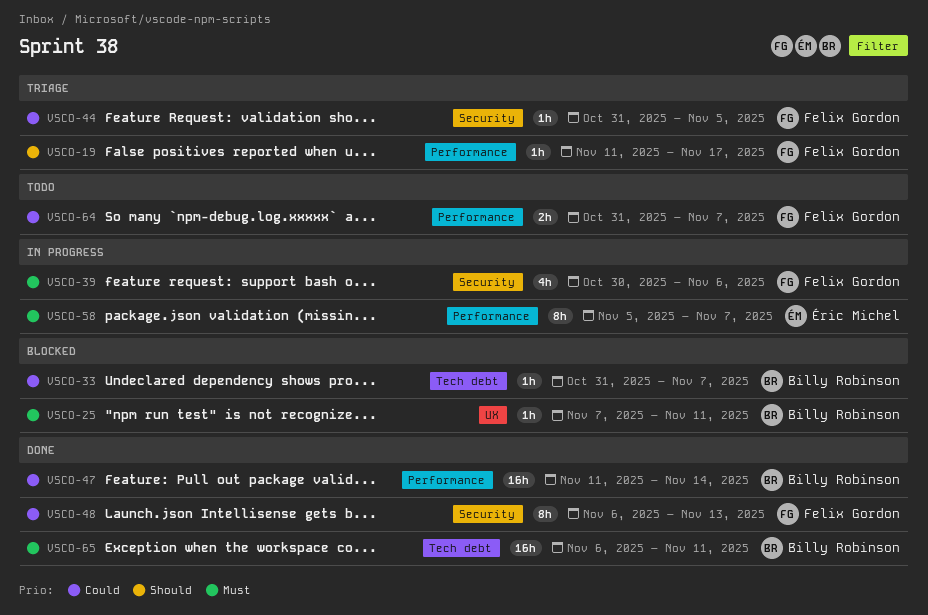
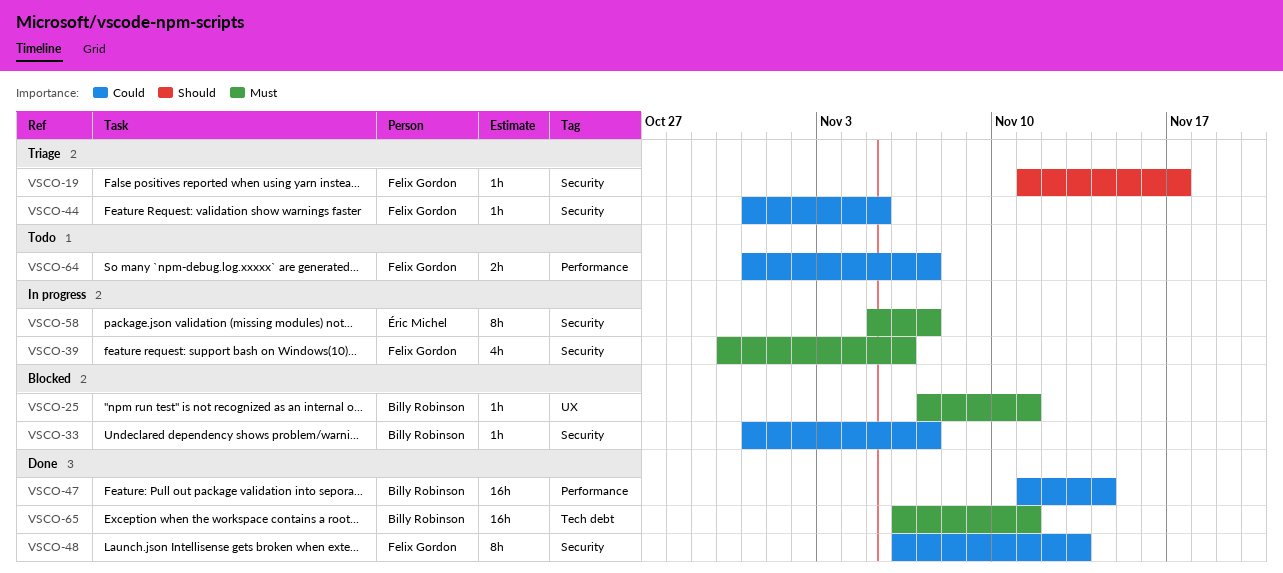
VSCO-19, label: Performance -> Security
VSCO-33, label: Tech debt -> Security
VSCO-58, label: Performance -> Security

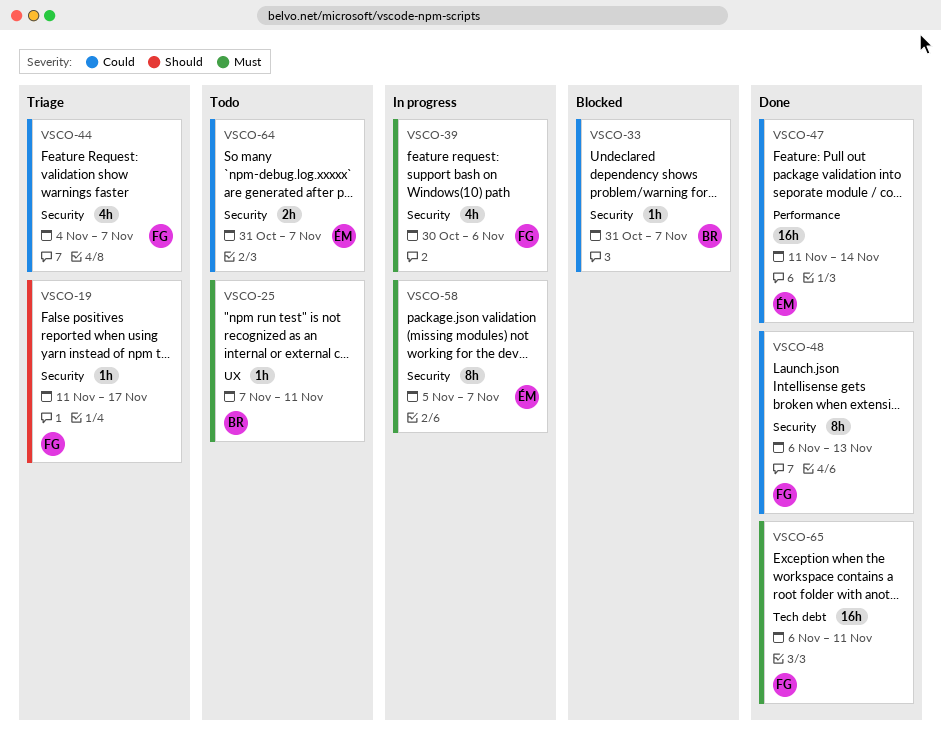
VSCO-25, status: Blocked -> Todo
VSCO-44, estimate: 1h -> 4h
VSCO-44, start: Oct 31 -> Nov 4
VSCO-44, due: Nov 5 -> Nov 7
VSCO-47, owner: Billy Robinson -> Éric Michel
VSCO-64, owner: Felix Gordon -> Éric Michel
VSCO-64, label: Performance -> Security
VSCO-65, owner: Billy Robinson -> Felix Gordon

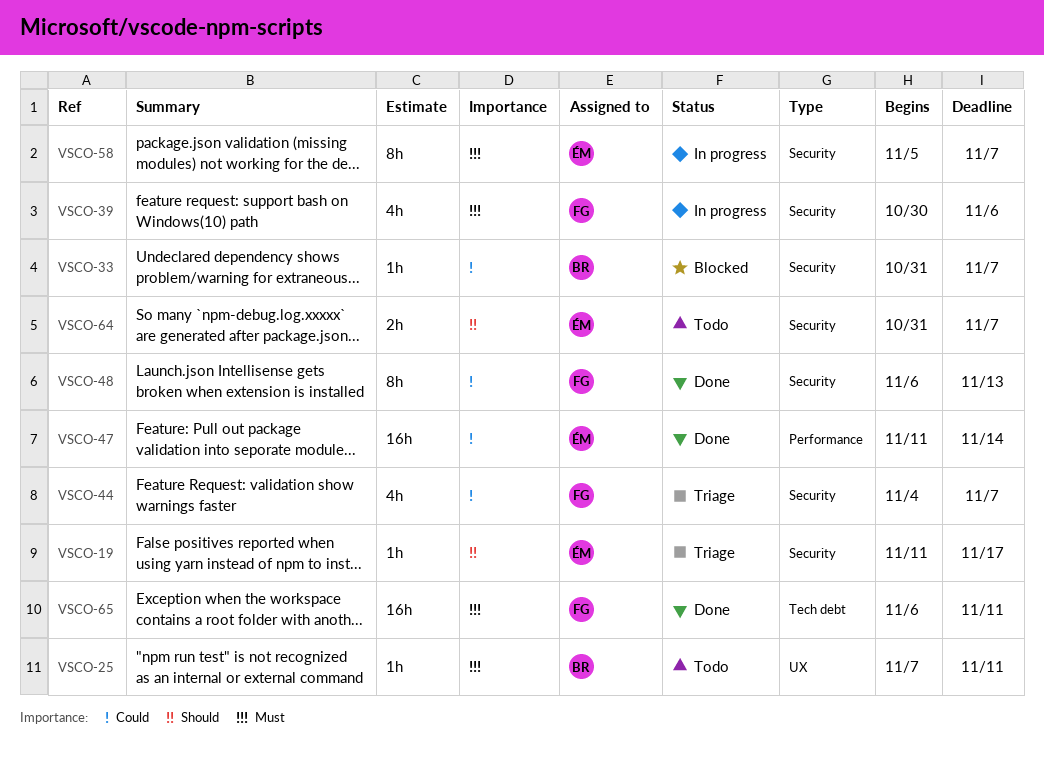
VSCO-19, owner: FG -> ÉM
VSCO-64, priority: Could -> Should

